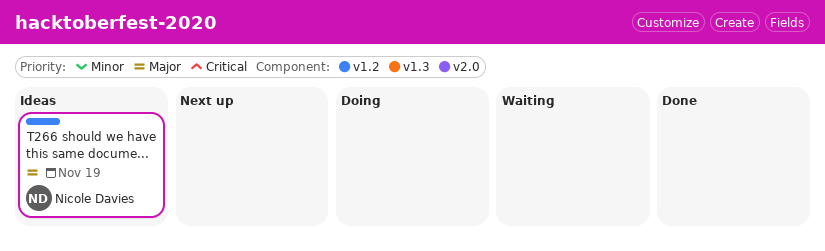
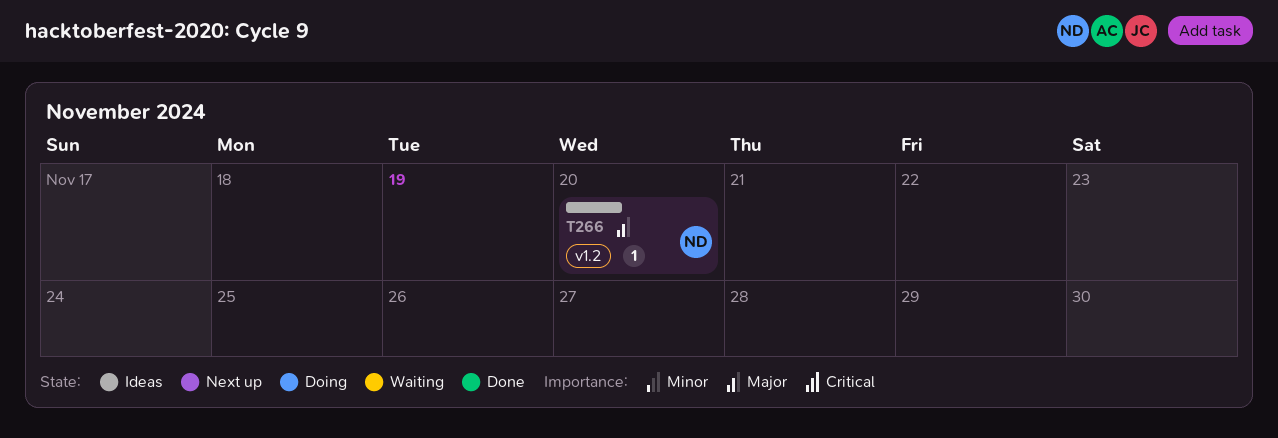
T266, due: Nov 19 -> Nov 20

